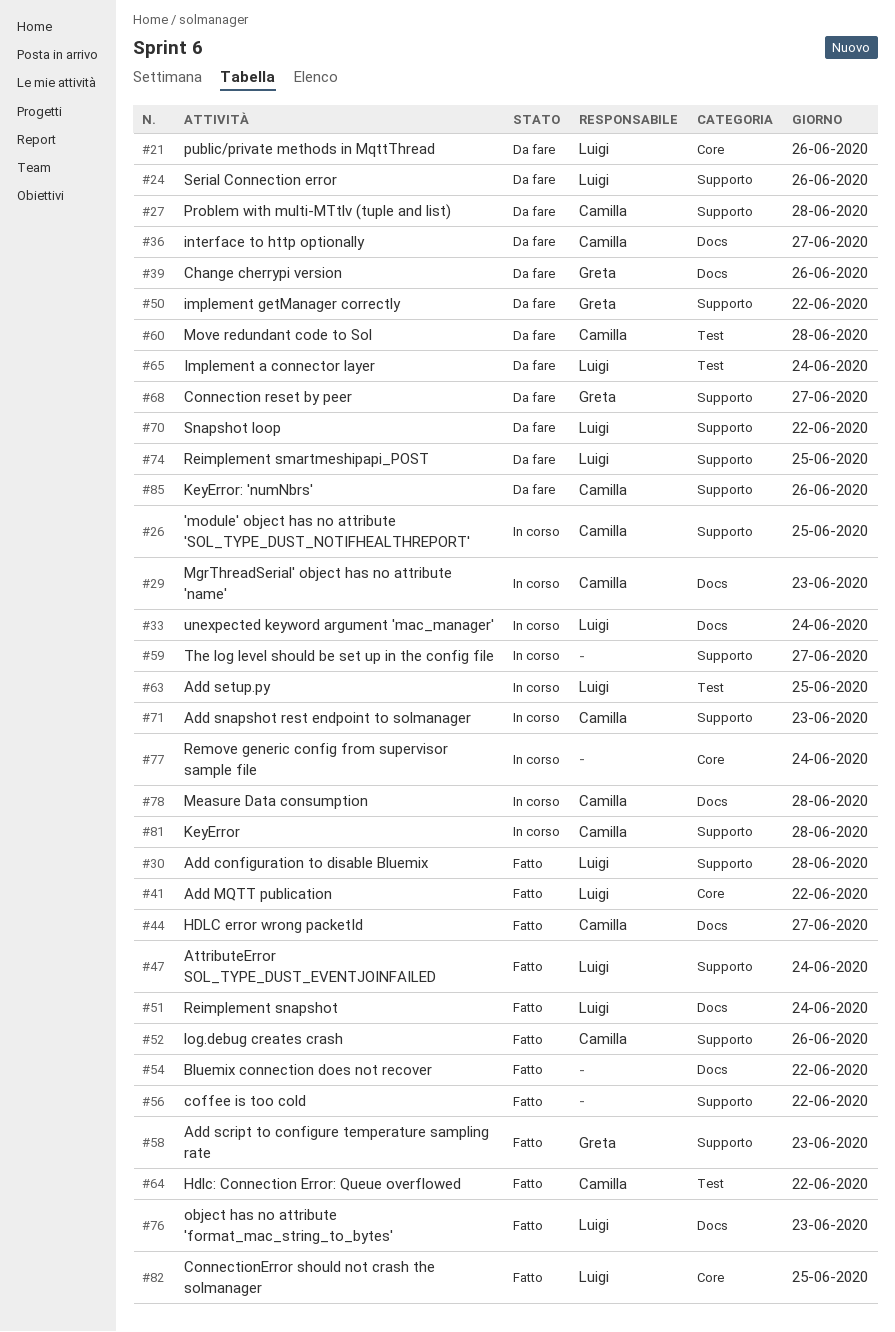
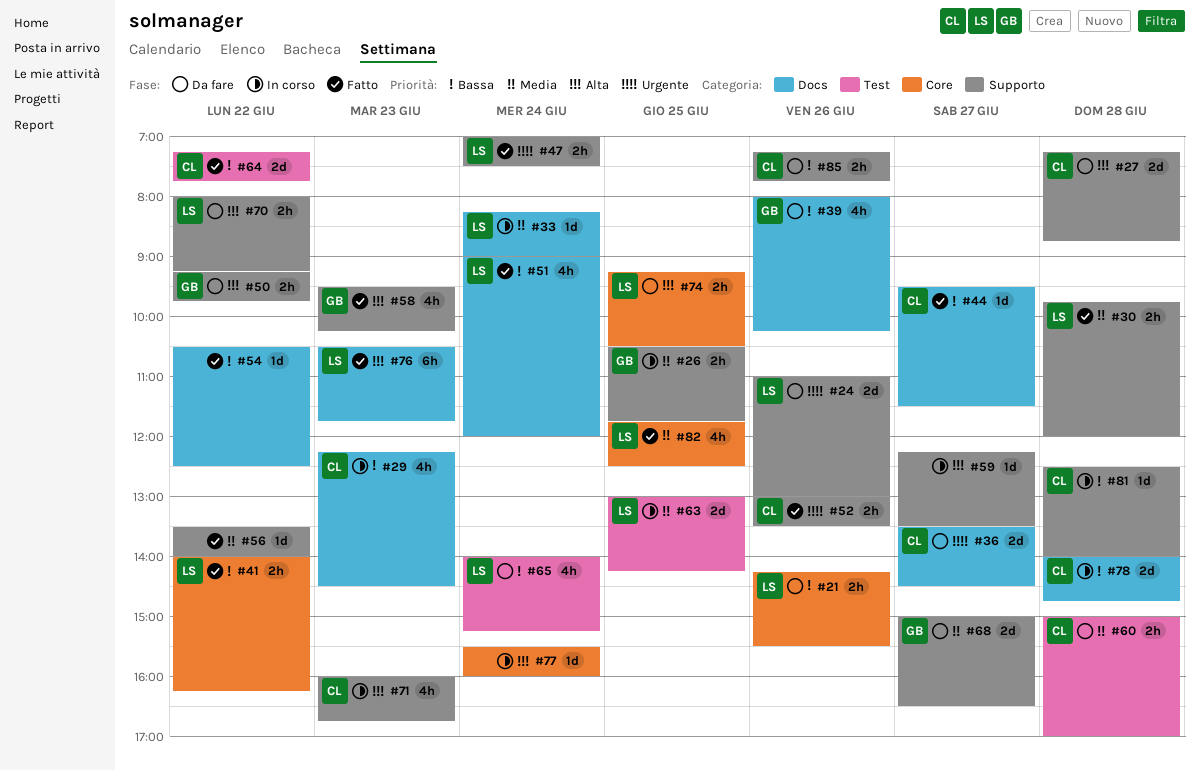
#26, owner: Camilla -> Greta
#74, label: Supporto -> Core

